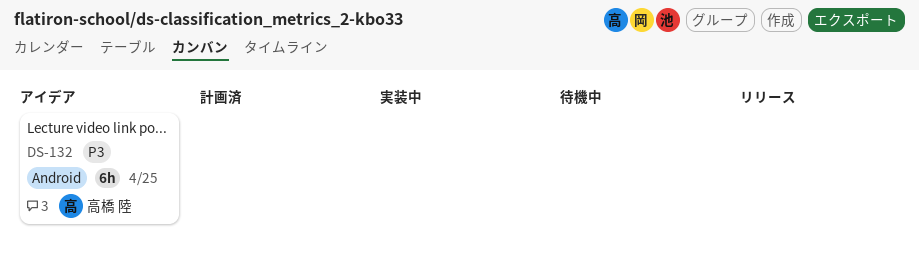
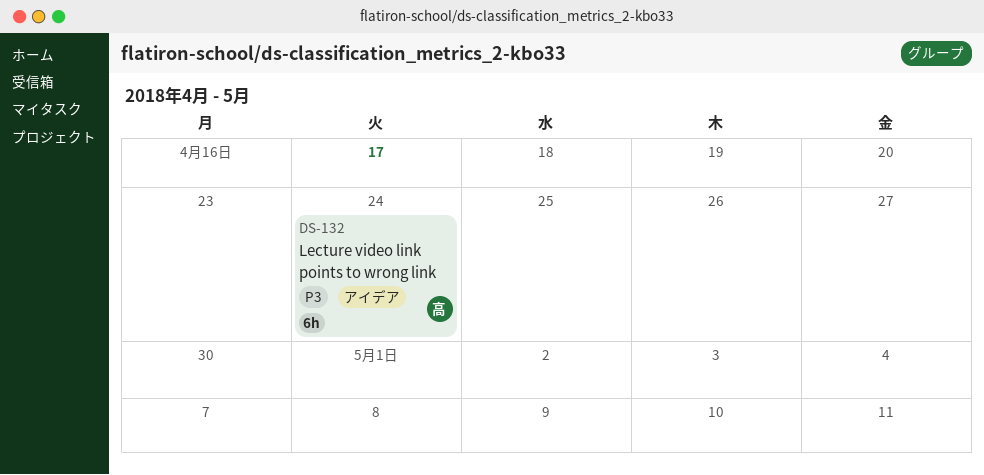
DS-132, due: Apr 25 -> Apr 24

